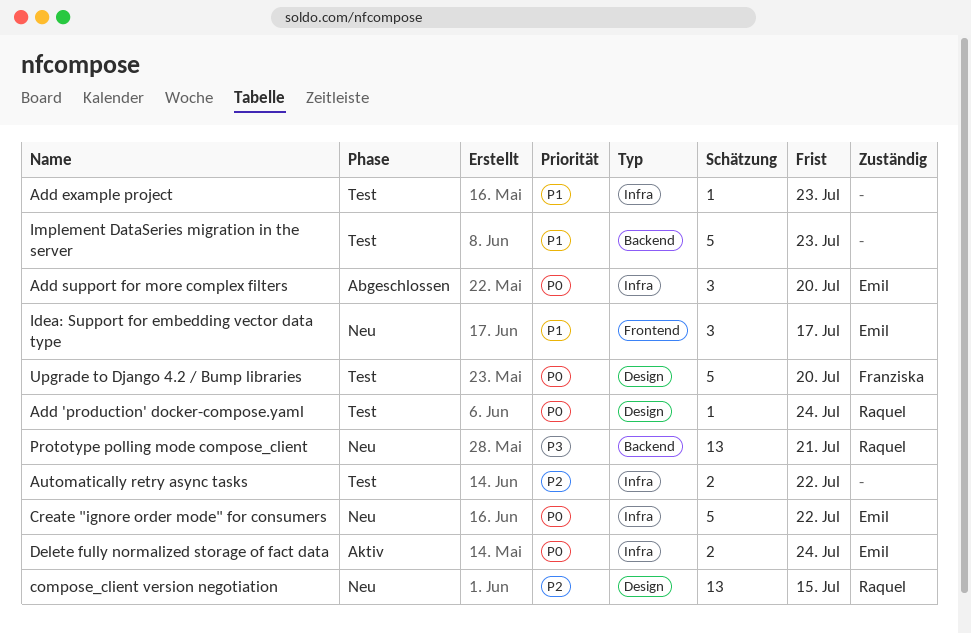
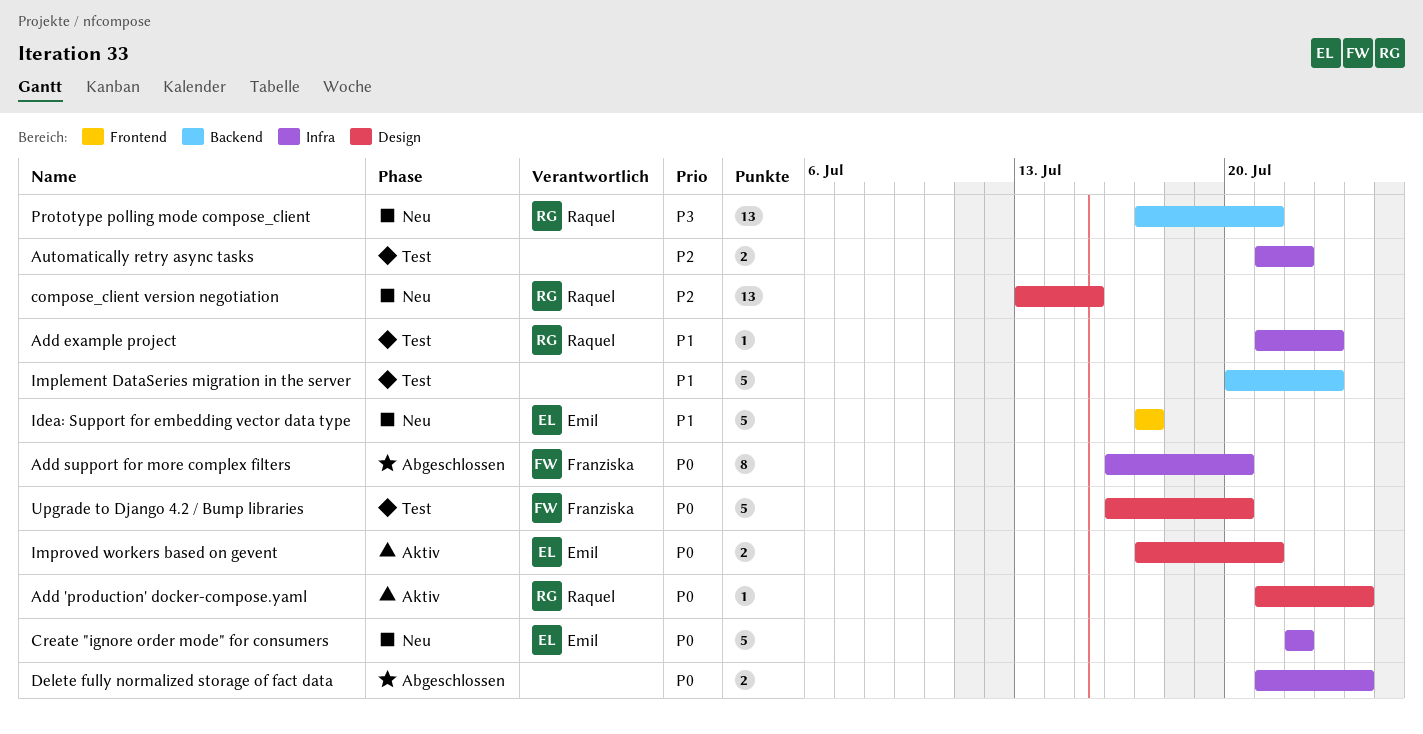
Add 'production' docker-compose.yaml, status: Test -> Aktiv
Add example project, owner: none -> Raquel
Add support for more complex filters, owner: Emil -> Franziska
Add support for more complex filters, estimate: 3 -> 8
Delete fully normalized storage of fact data, status: Aktiv -> Abgeschlossen
Delete fully normalized storage of fact data, owner: Emil -> none
Idea: Support for embedding vector data type, estimate: 3 -> 5
Improved workers based on gevent: none -> present

